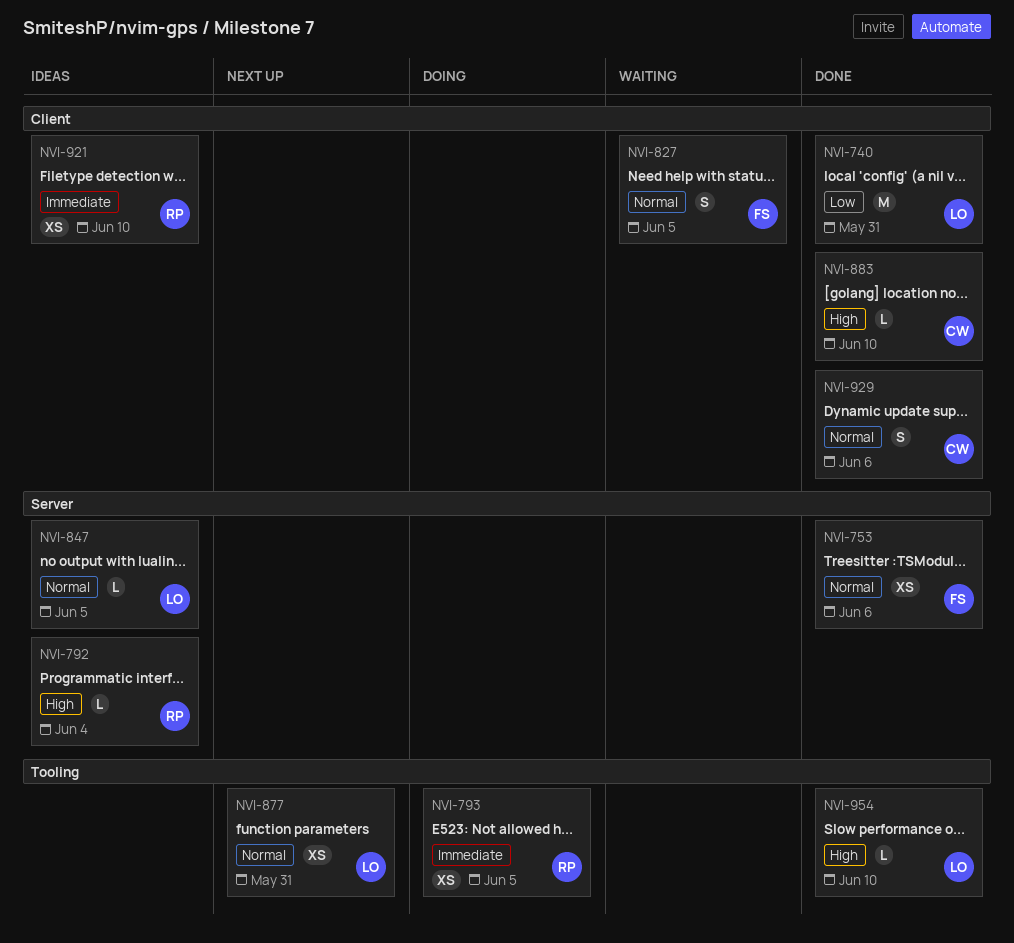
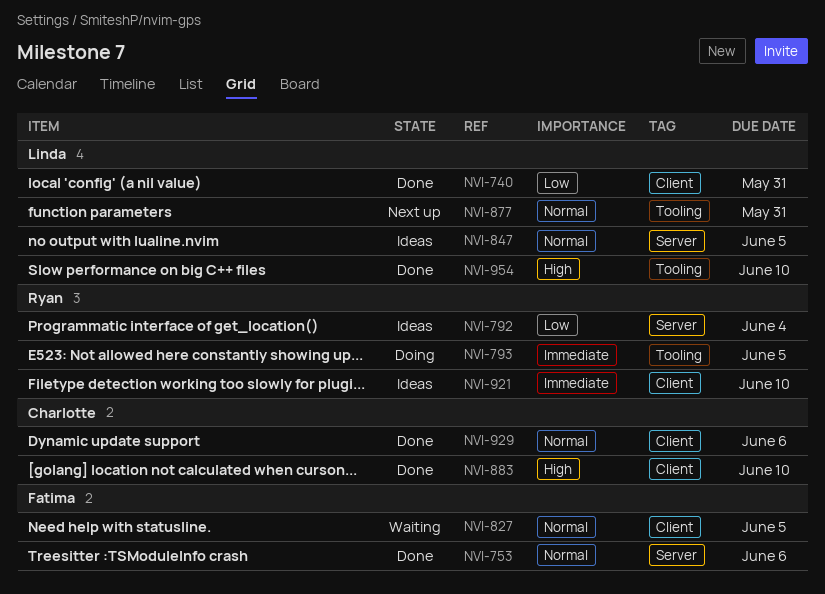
NVI-792, priority: High -> Low

